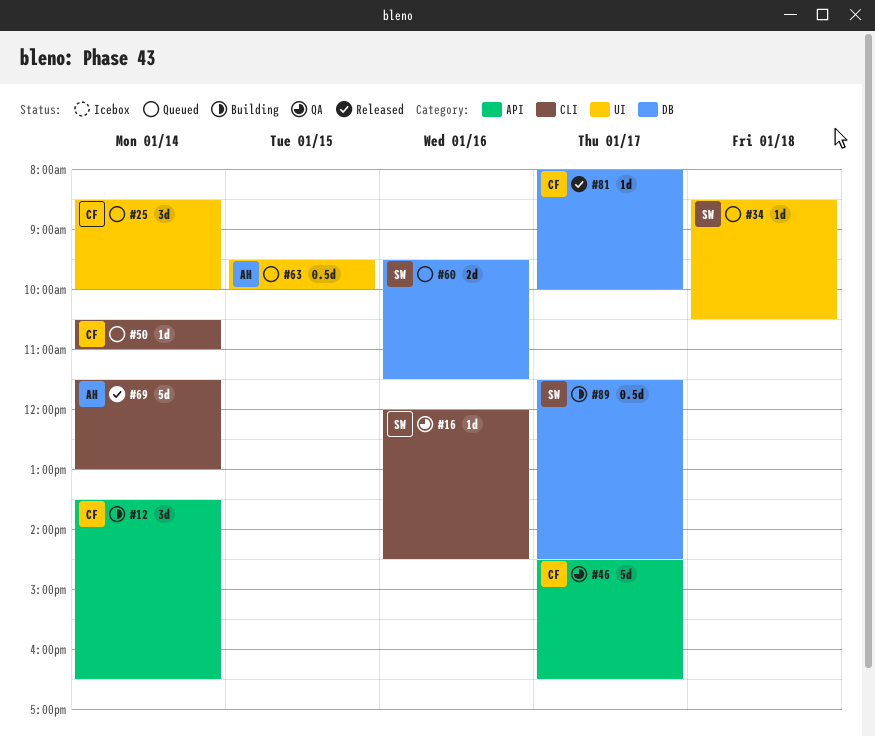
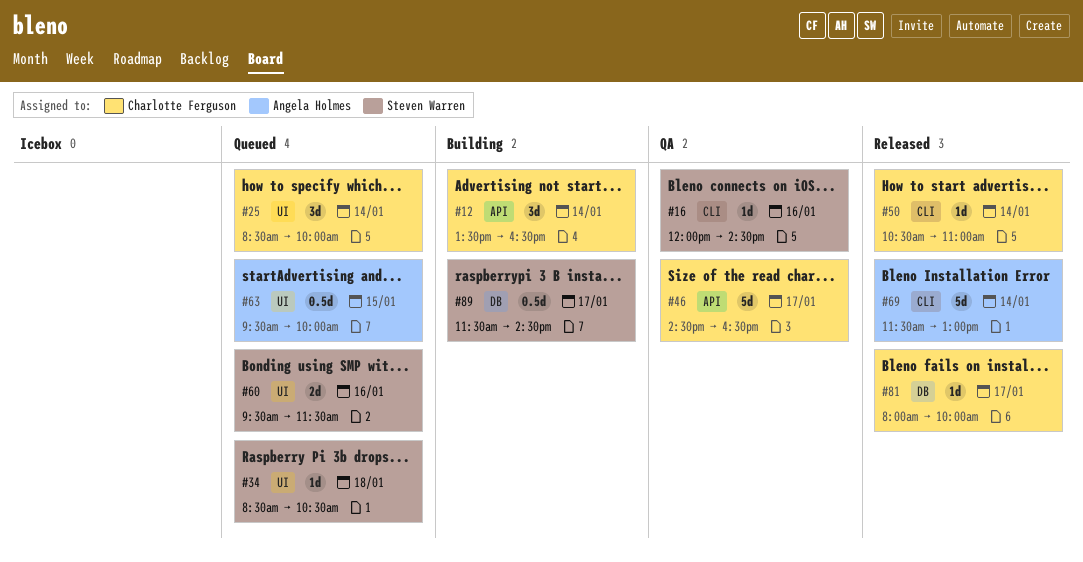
#50, status: Queued -> Released
#60, label: DB -> UI

